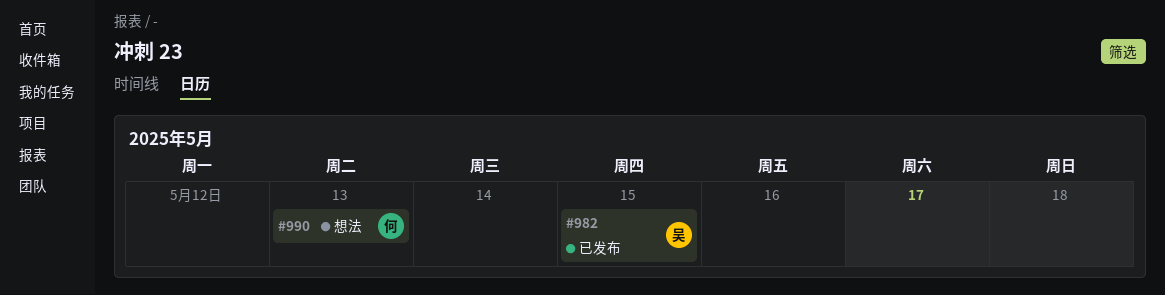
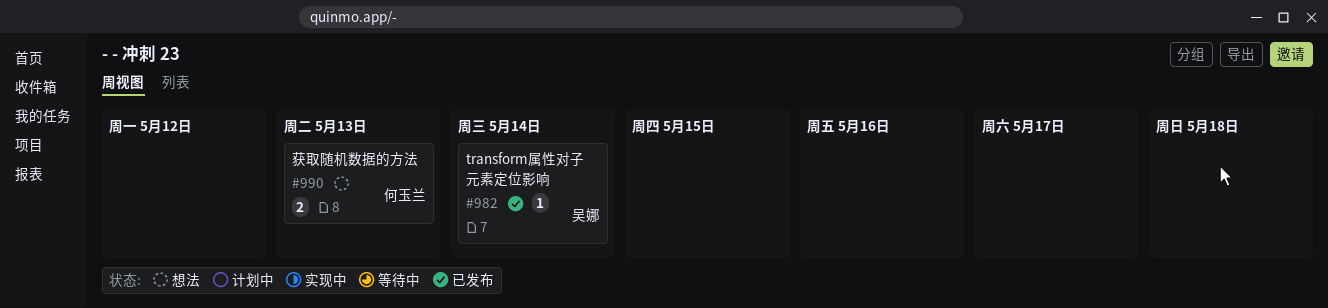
#982, due: May 15 -> May 14

